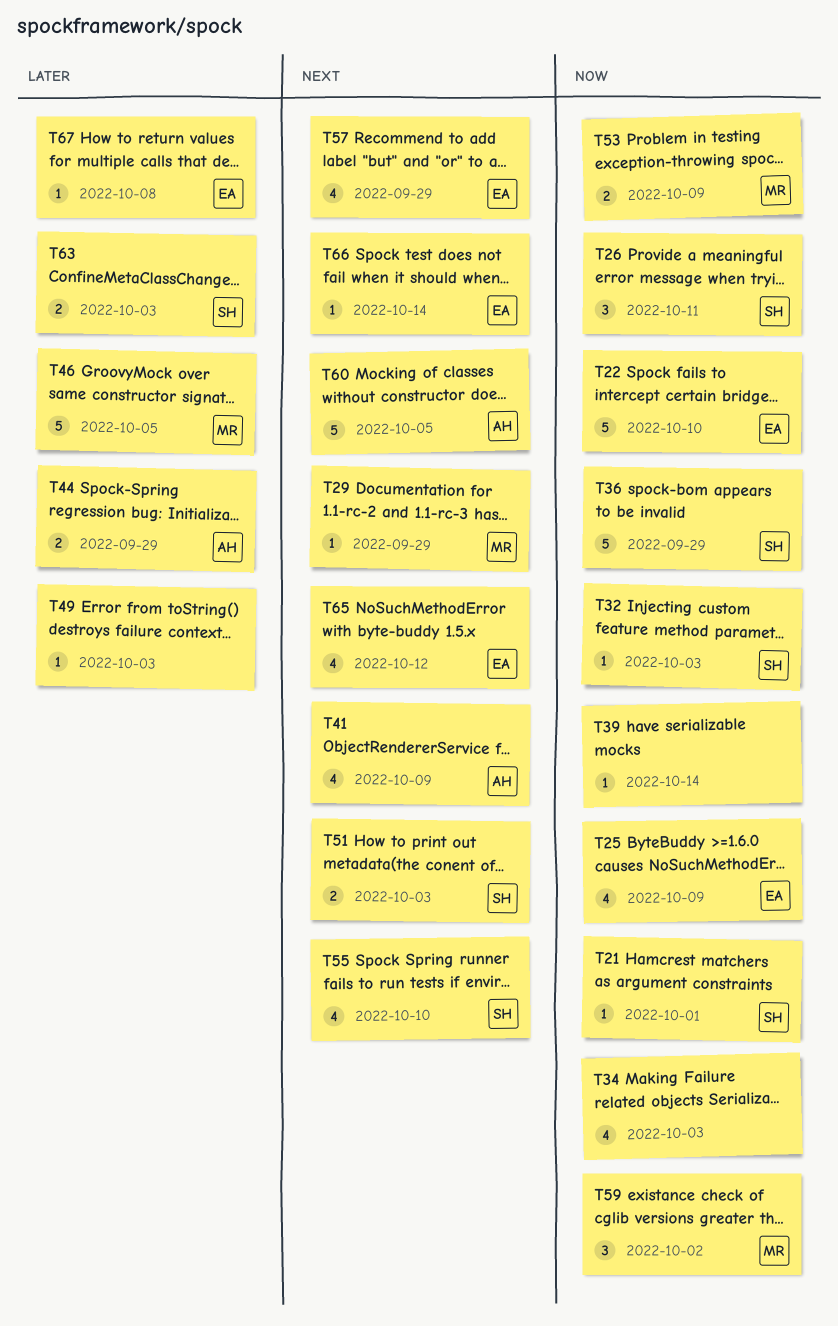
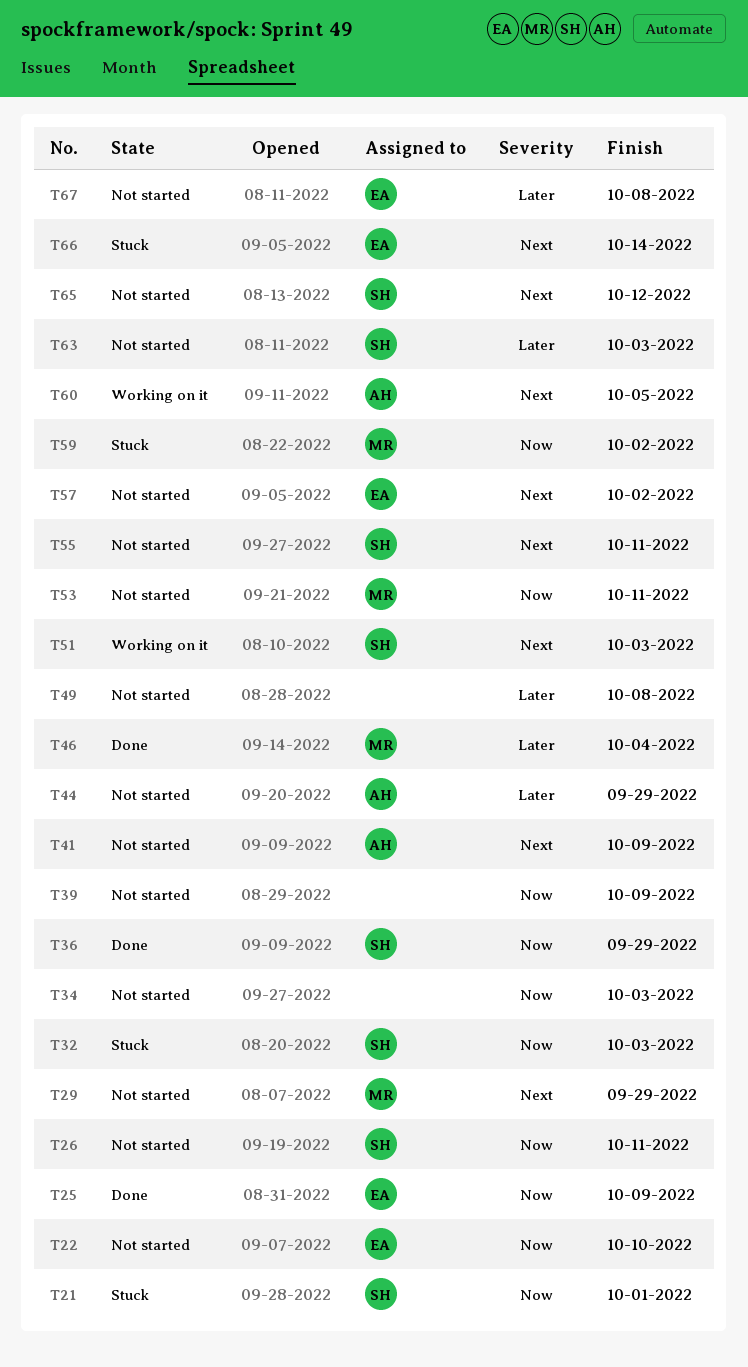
T39, due: Oct 14 -> Oct 9
T46, due: Oct 5 -> Oct 4
T49, due: Oct 3 -> Oct 8
T53, due: Oct 9 -> Oct 11
T55, due: Oct 10 -> Oct 11
T57, due: Sep 29 -> Oct 2
T65, owner: EA -> SH

